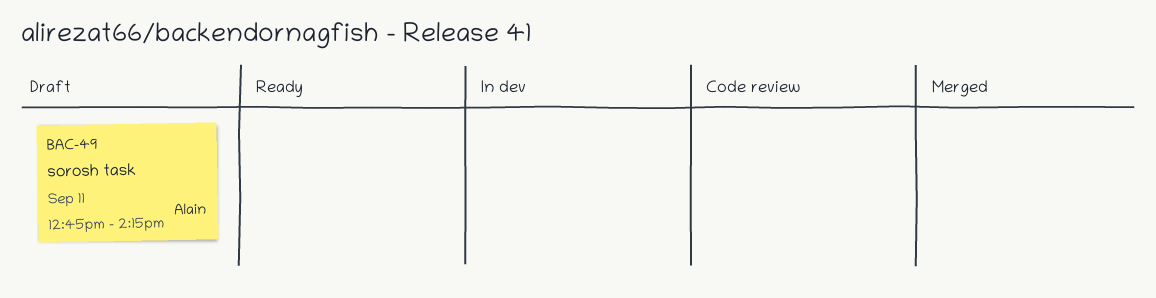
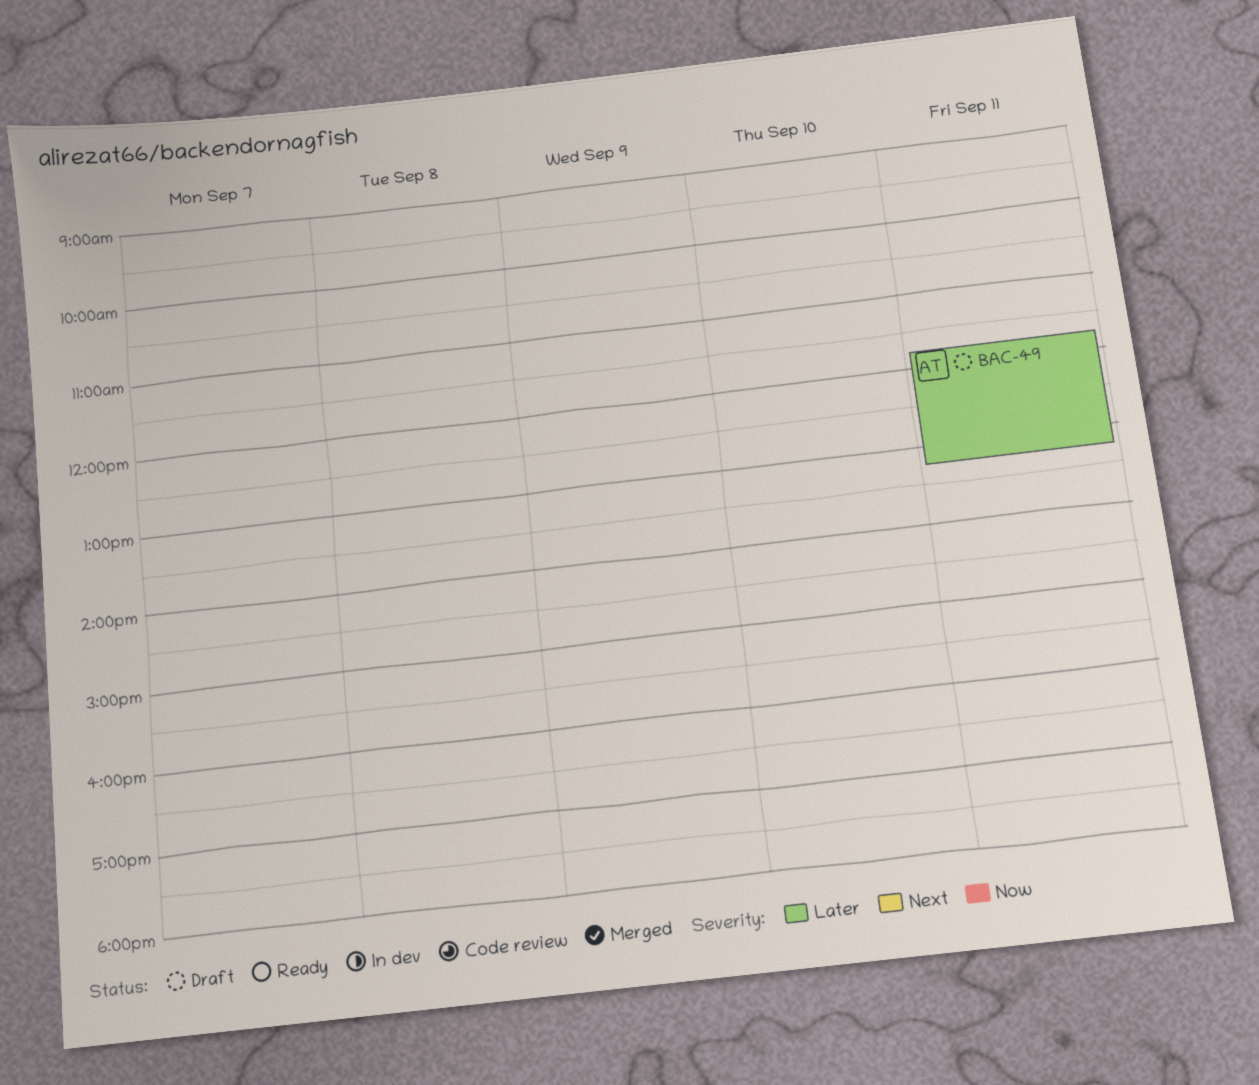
BAC-49, begins: 12:45 -> 11:45
BAC-49, ends: 14:15 -> 13:15

